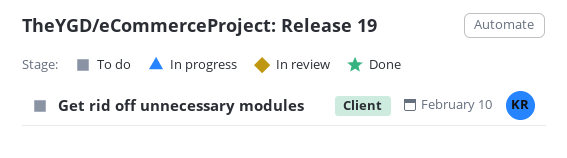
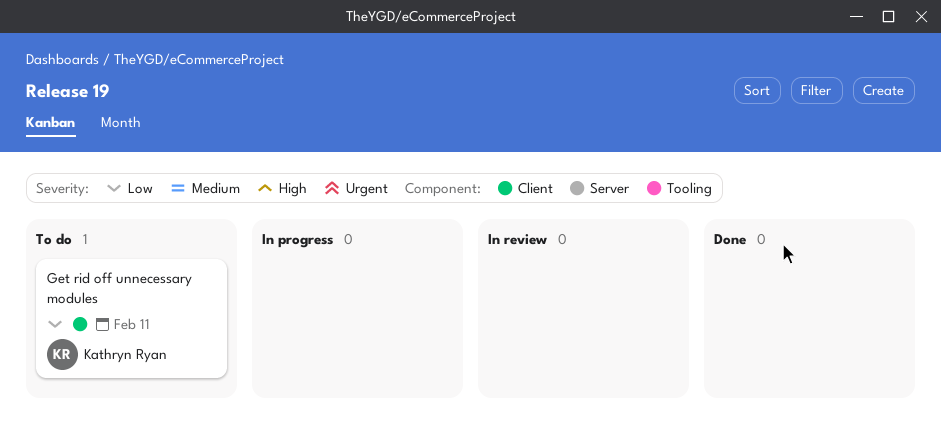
Get rid off unnecessary modules, due: Feb 10 -> Feb 11

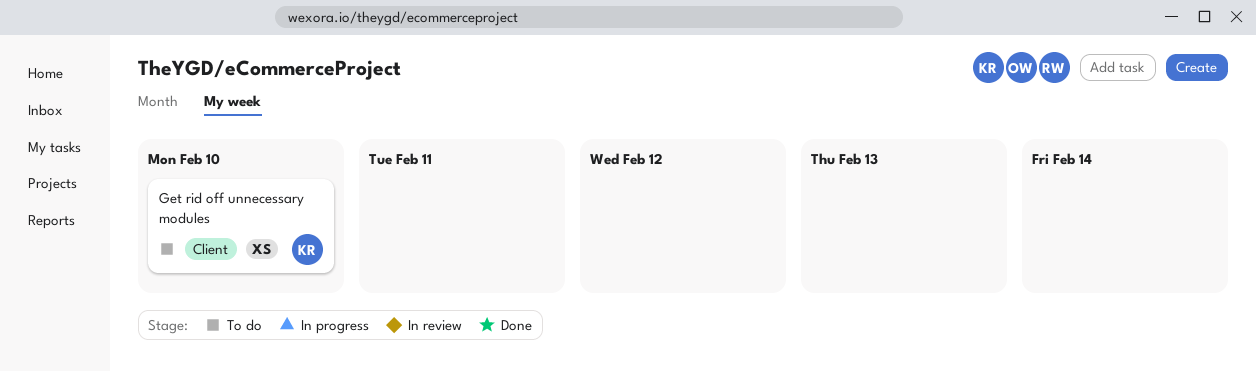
Get rid off unnecessary modules, due: Feb 11 -> Feb 10

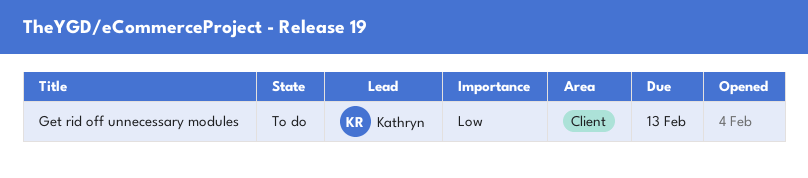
Get rid off unnecessary modules, due: Feb 10 -> Feb 13

